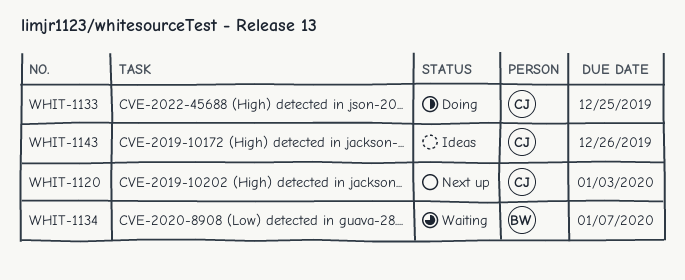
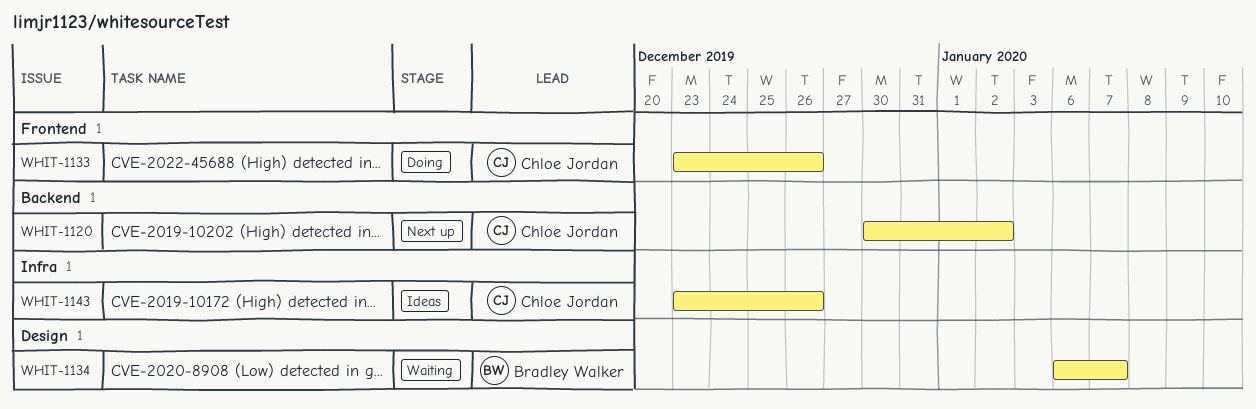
WHIT-1120, due: Jan 3 -> Jan 2
WHIT-1133, due: Dec 25 -> Dec 26

